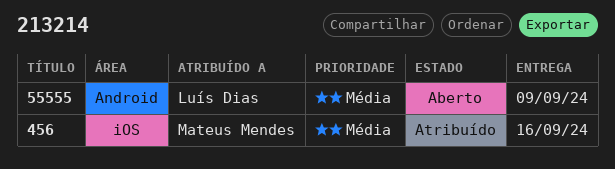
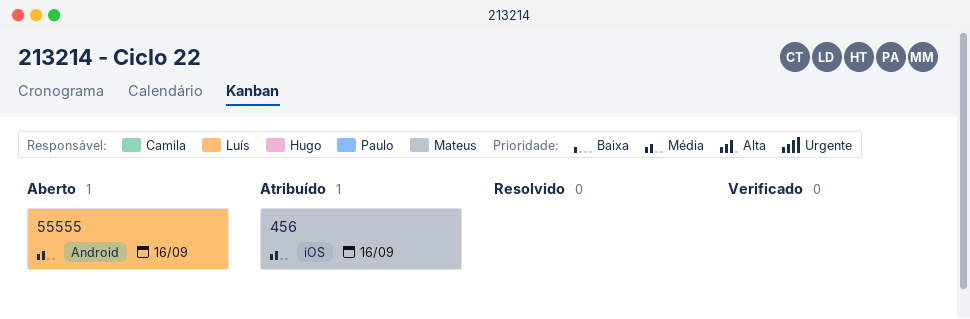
55555, due: Sep 9 -> Sep 16

